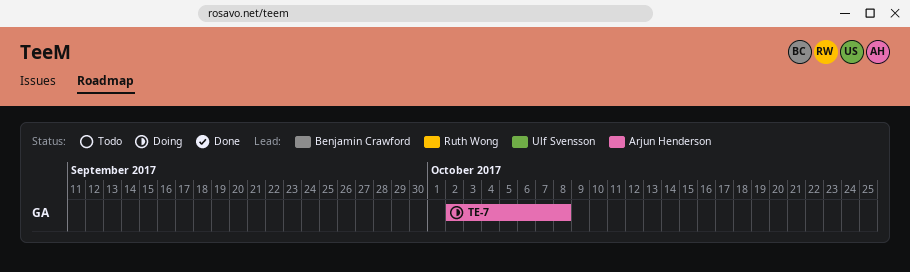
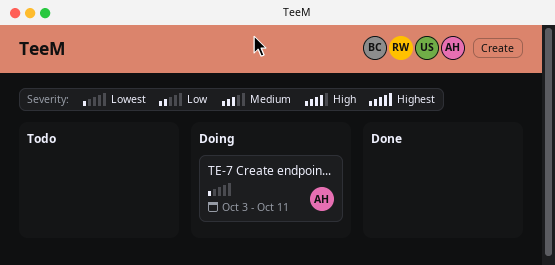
TE-7, start: Oct 2 -> Oct 3
TE-7, due: Oct 8 -> Oct 11

